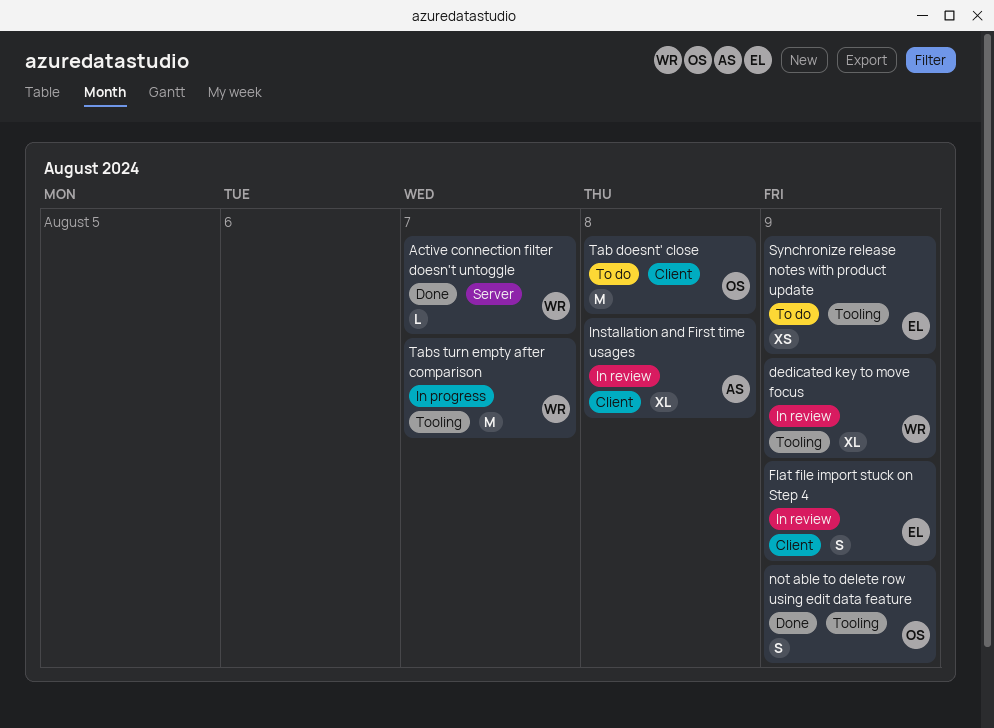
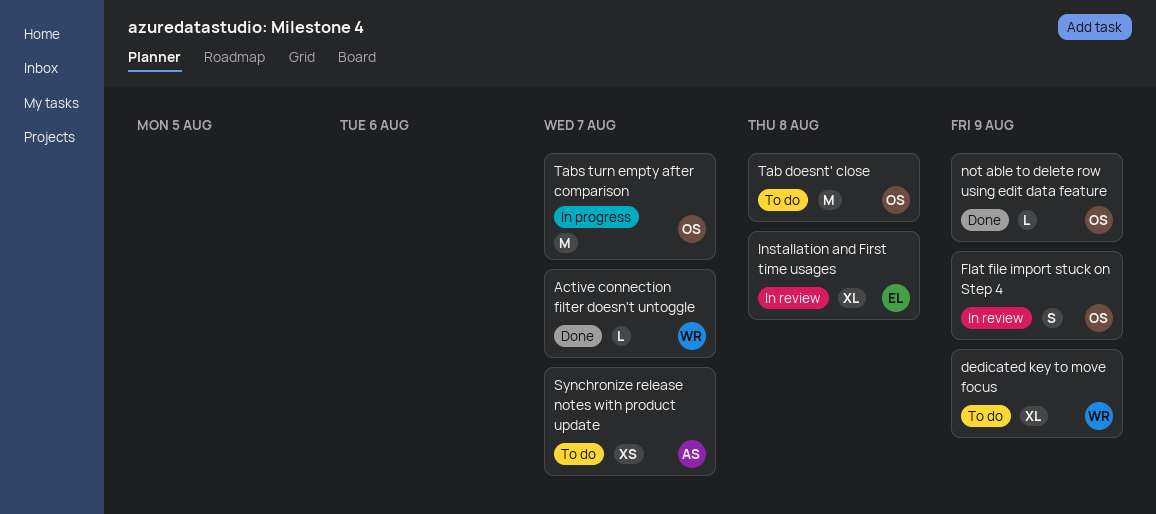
dedicated key to move focus, status: In review -> To do
Flat file import stuck on Step 4, owner: EL -> OS
Installation and First time usages, owner: AS -> EL
not able to delete row using edit data feature, estimate: S -> L
Synchronize release notes with product update, owner: EL -> AS
Synchronize release notes with product update, due: Aug 9 -> Aug 7
Tabs turn empty after comparison, owner: WR -> OS

